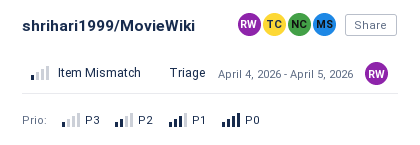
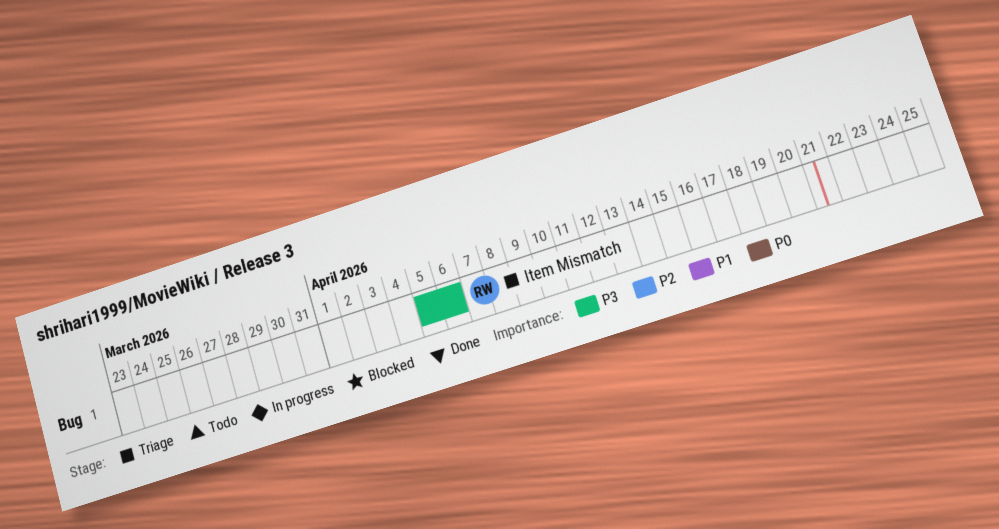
Item Mismatch, start: Apr 4 -> Apr 5
Item Mismatch, due: Apr 5 -> Apr 6

